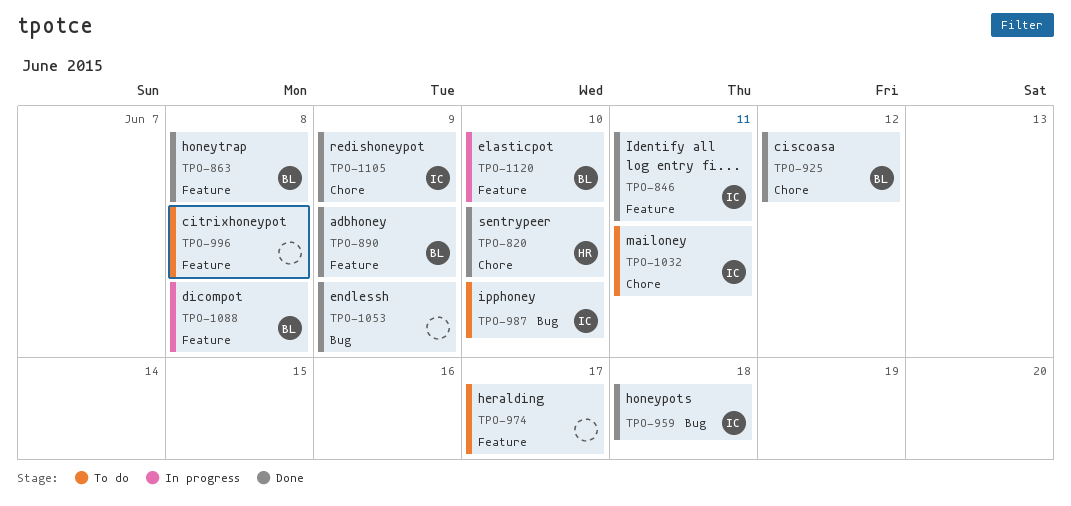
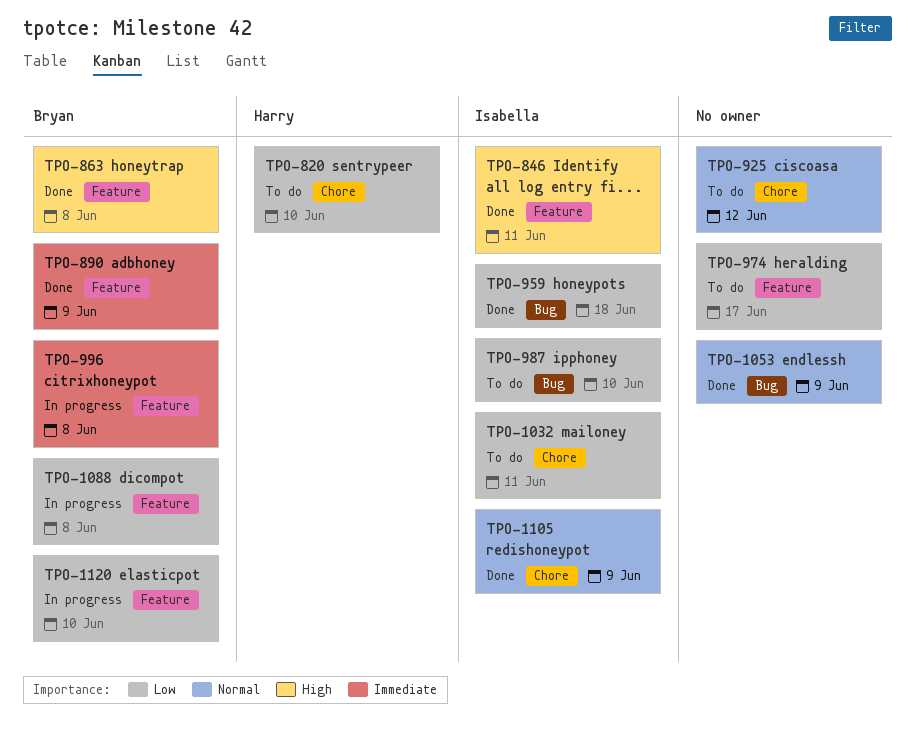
TPO-820, status: Done -> To do
TPO-925, status: Done -> To do
TPO-925, owner: Bryan -> none
TPO-996, status: To do -> In progress
TPO-996, owner: none -> Bryan

